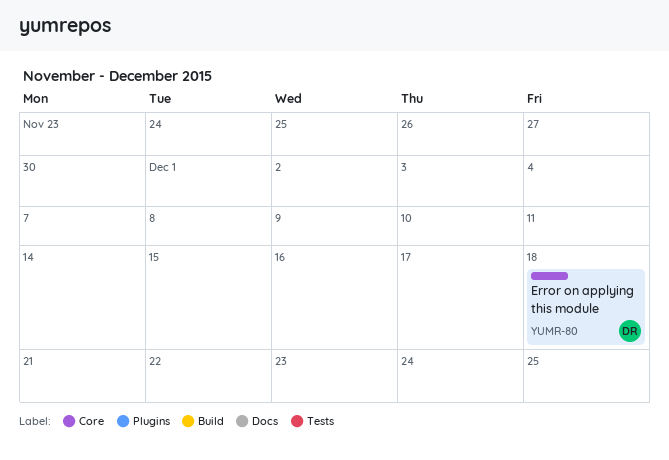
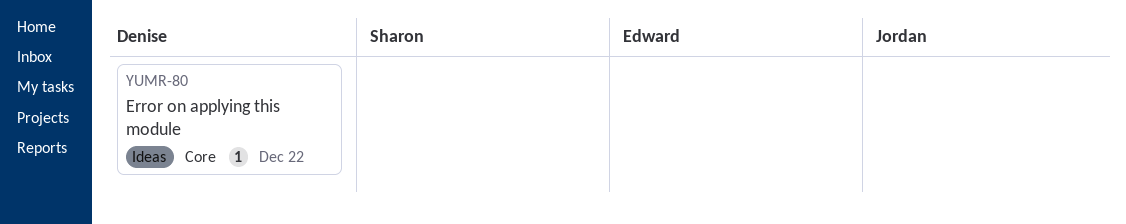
YUMR-80, due: Dec 18 -> Dec 22

